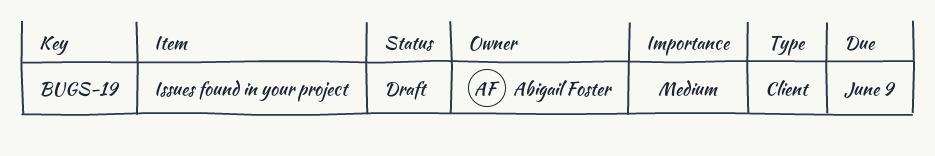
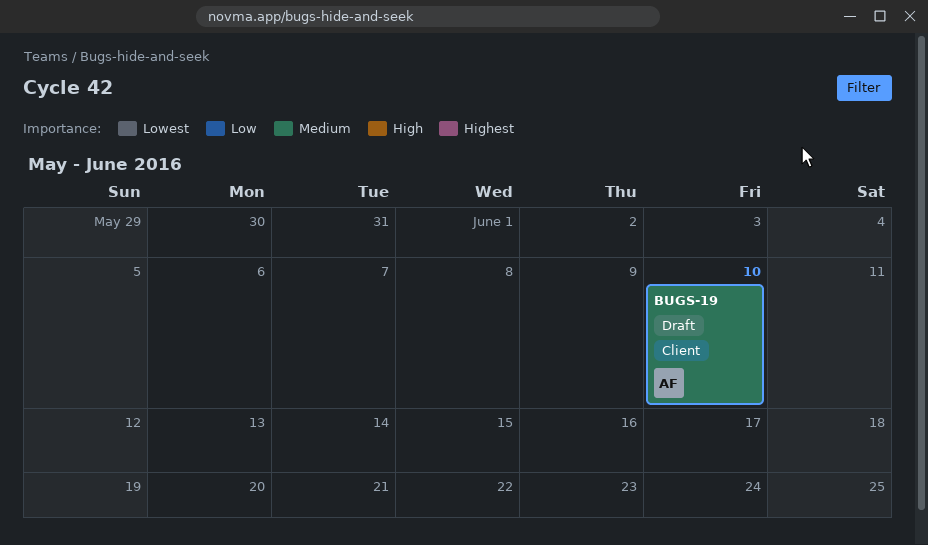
BUGS-19, due: Jun 9 -> Jun 10

